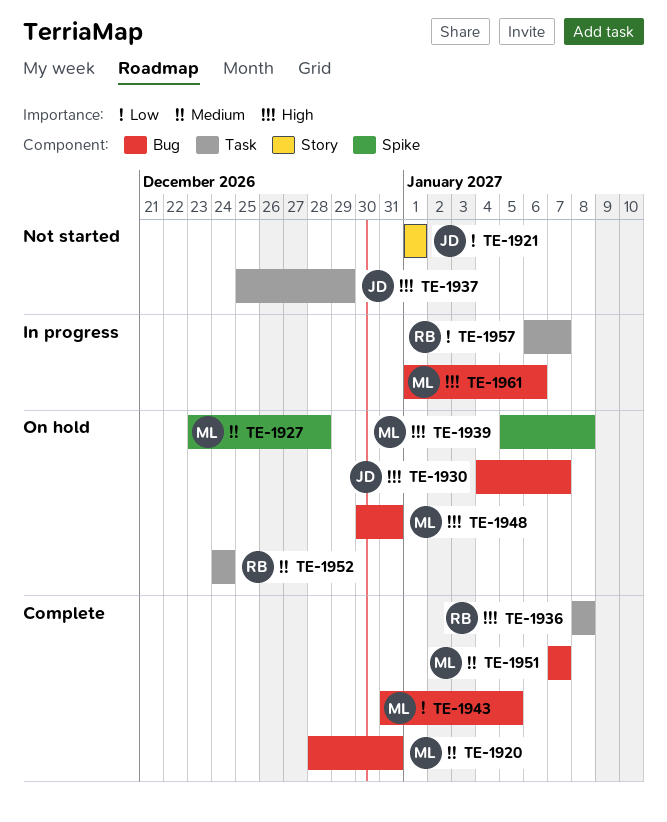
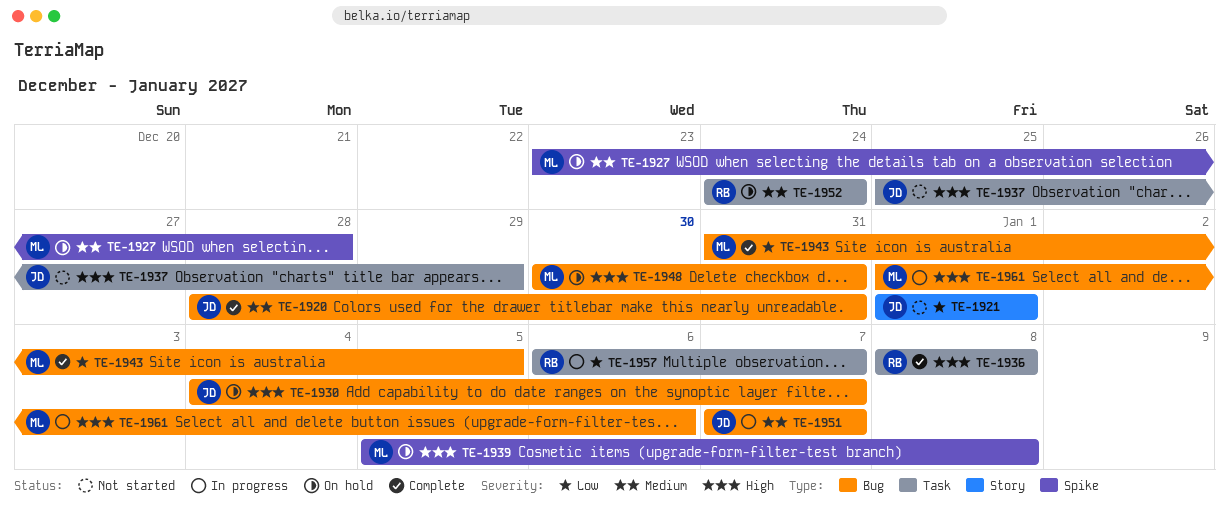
TE-1920, owner: ML -> JD
TE-1951, status: Complete -> In progress
TE-1951, owner: ML -> JD

